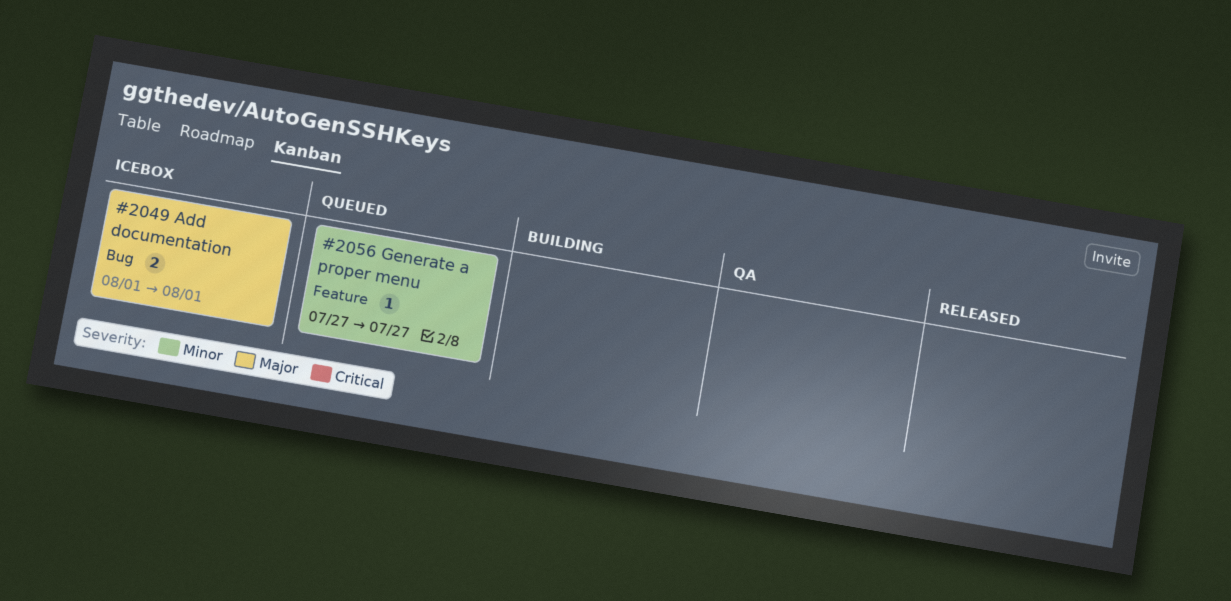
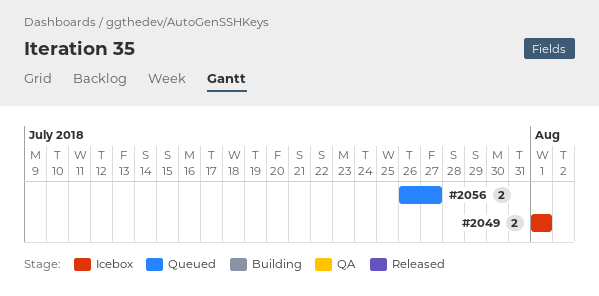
#2056, estimate: 1 -> 2
#2056, start: Jul 27 -> Jul 26

